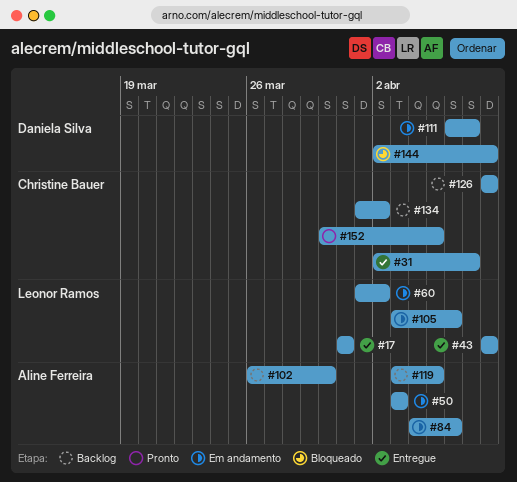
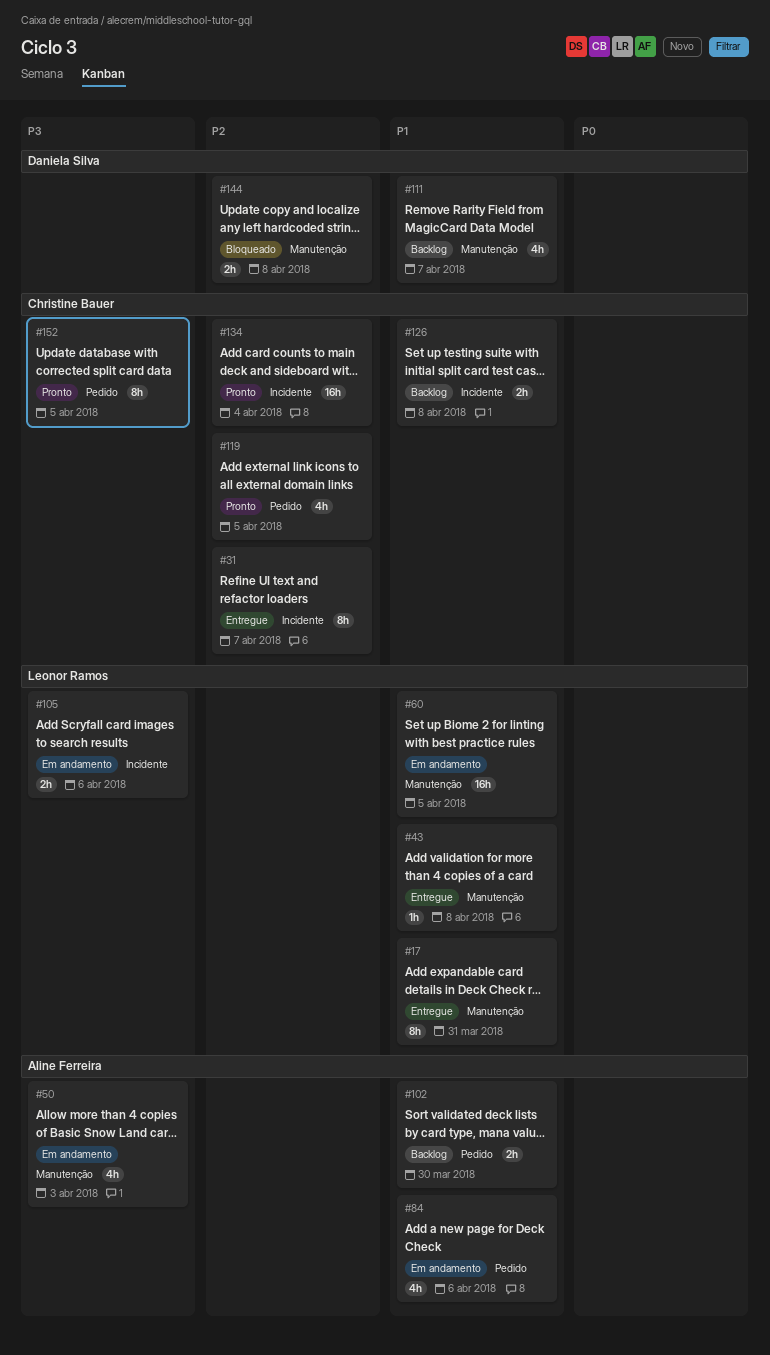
#60, due: Apr 2 -> Apr 5
#111, status: Em andamento -> Backlog
#119, status: Backlog -> Pronto
#119, owner: Aline Ferreira -> Christine Bauer
#134, status: Backlog -> Pronto
#134, due: Apr 2 -> Apr 4

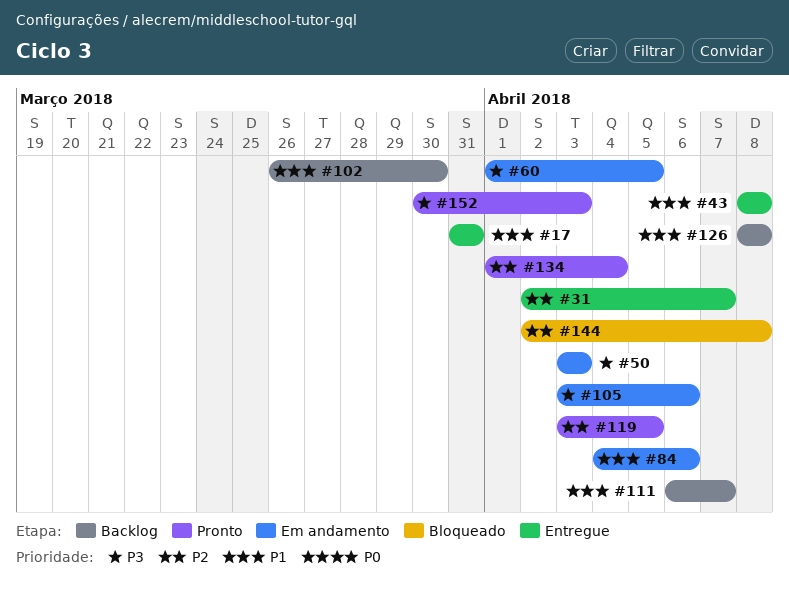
#60, priority: P1 -> P3
#152, due: Apr 5 -> Apr 3

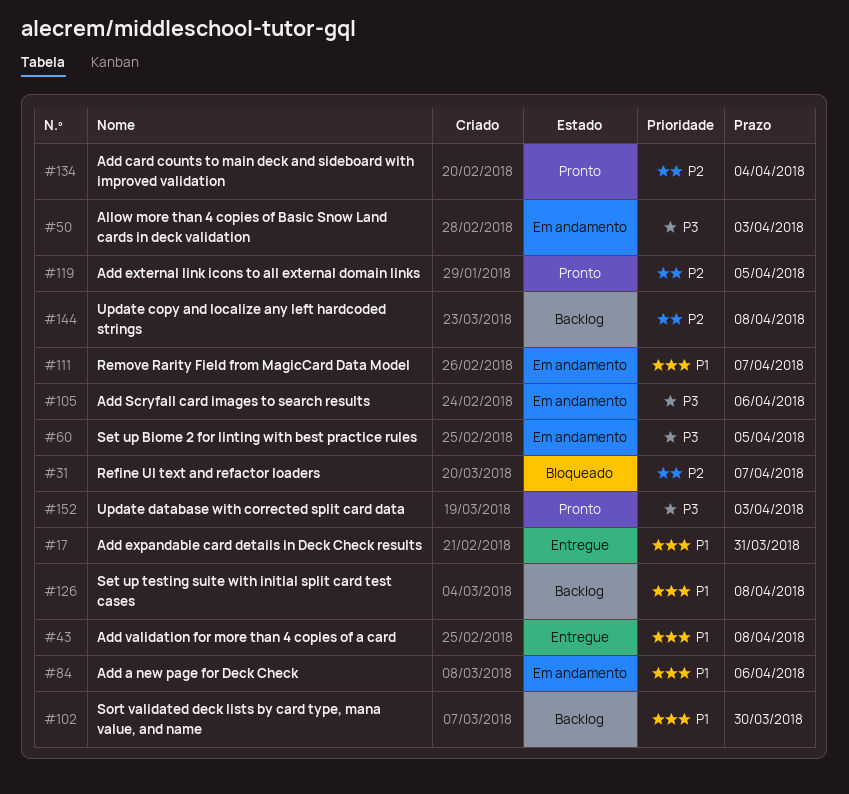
#31, status: Entregue -> Bloqueado
#111, status: Backlog -> Em andamento
#144, status: Bloqueado -> Backlog

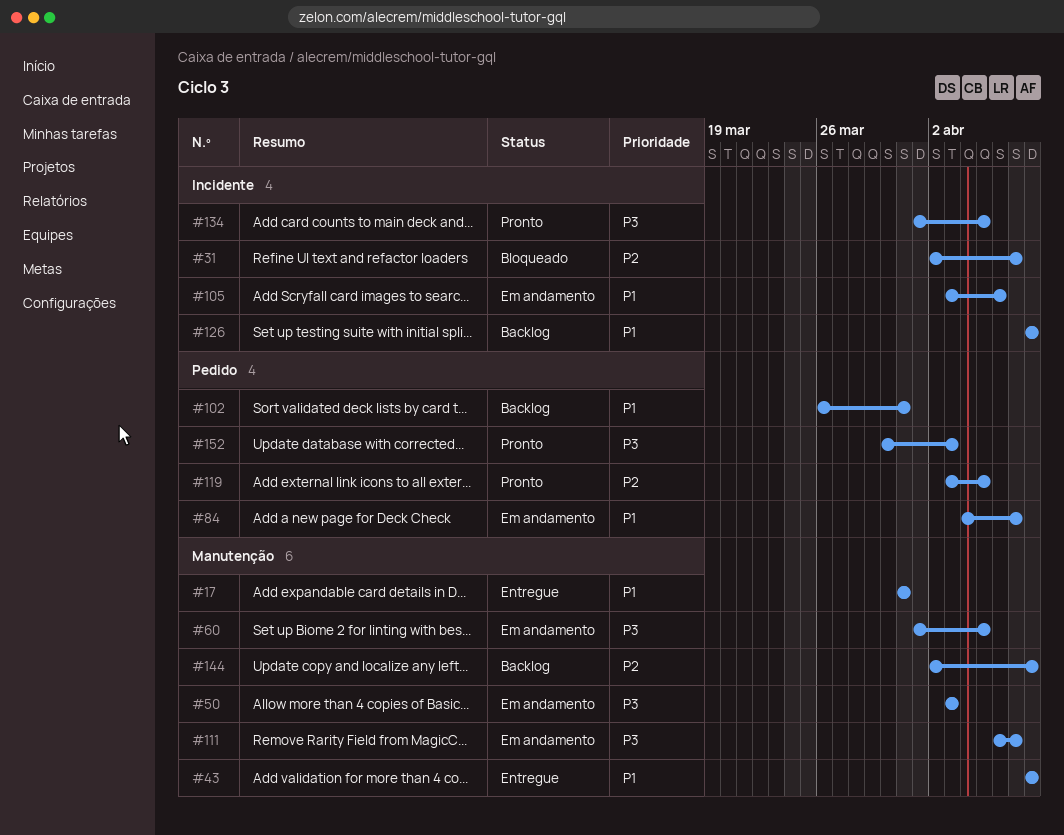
#84, due: Apr 6 -> Apr 7
#102, due: Mar 30 -> Mar 31
#105, priority: P3 -> P1
#111, priority: P1 -> P3
#134, priority: P2 -> P3
#134, due: Apr 4 -> Apr 5

